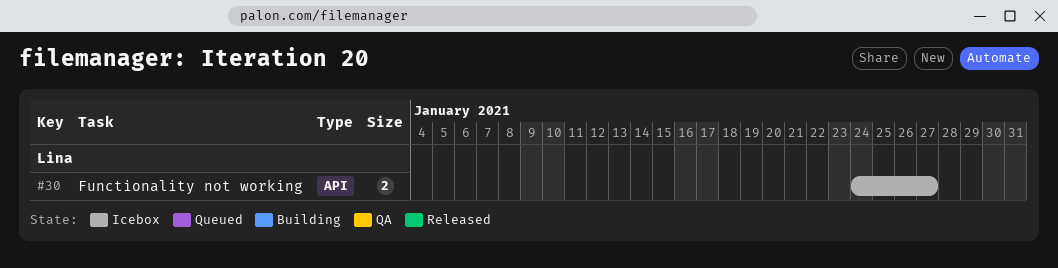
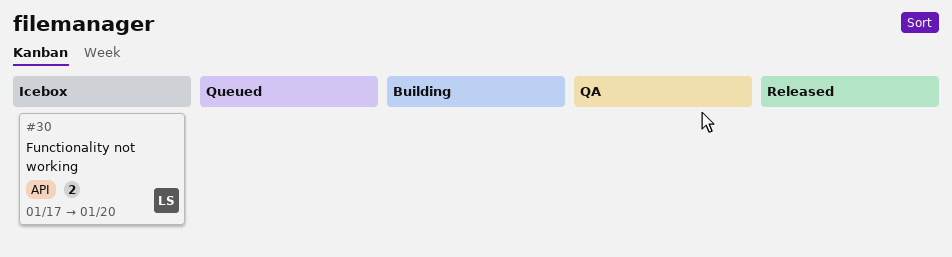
#30, start: Jan 24 -> Jan 17
#30, due: Jan 27 -> Jan 20

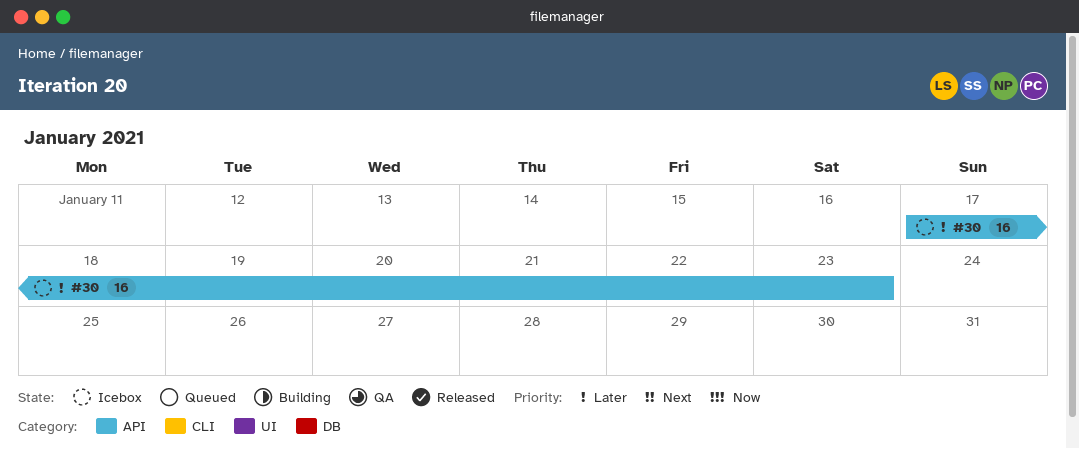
#30, estimate: 2 -> 16
#30, due: Jan 20 -> Jan 23

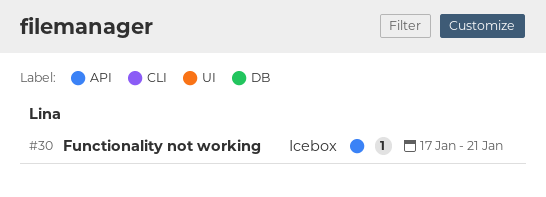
#30, estimate: 16 -> 1
#30, due: Jan 23 -> Jan 21

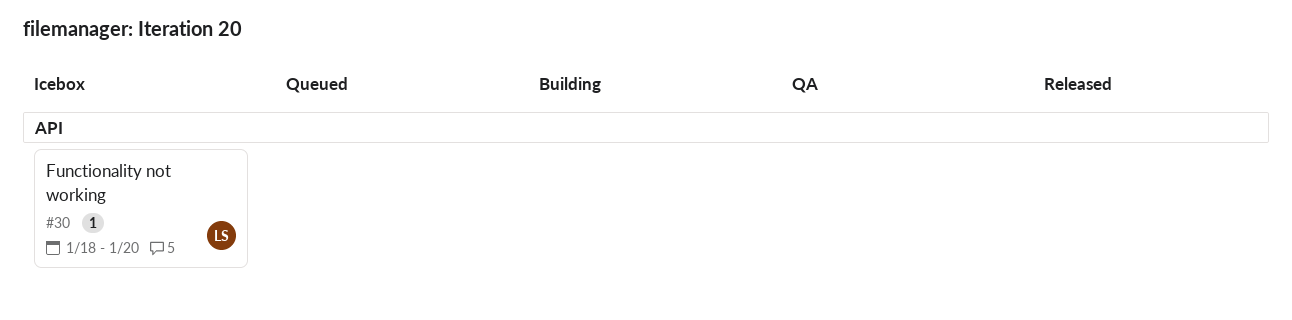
#30, start: Jan 17 -> Jan 18
#30, due: Jan 21 -> Jan 20

